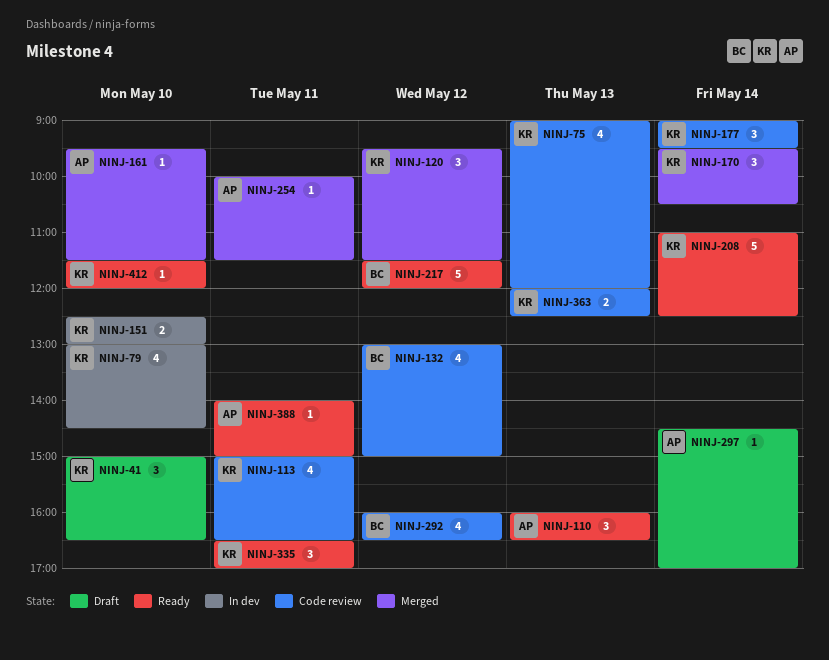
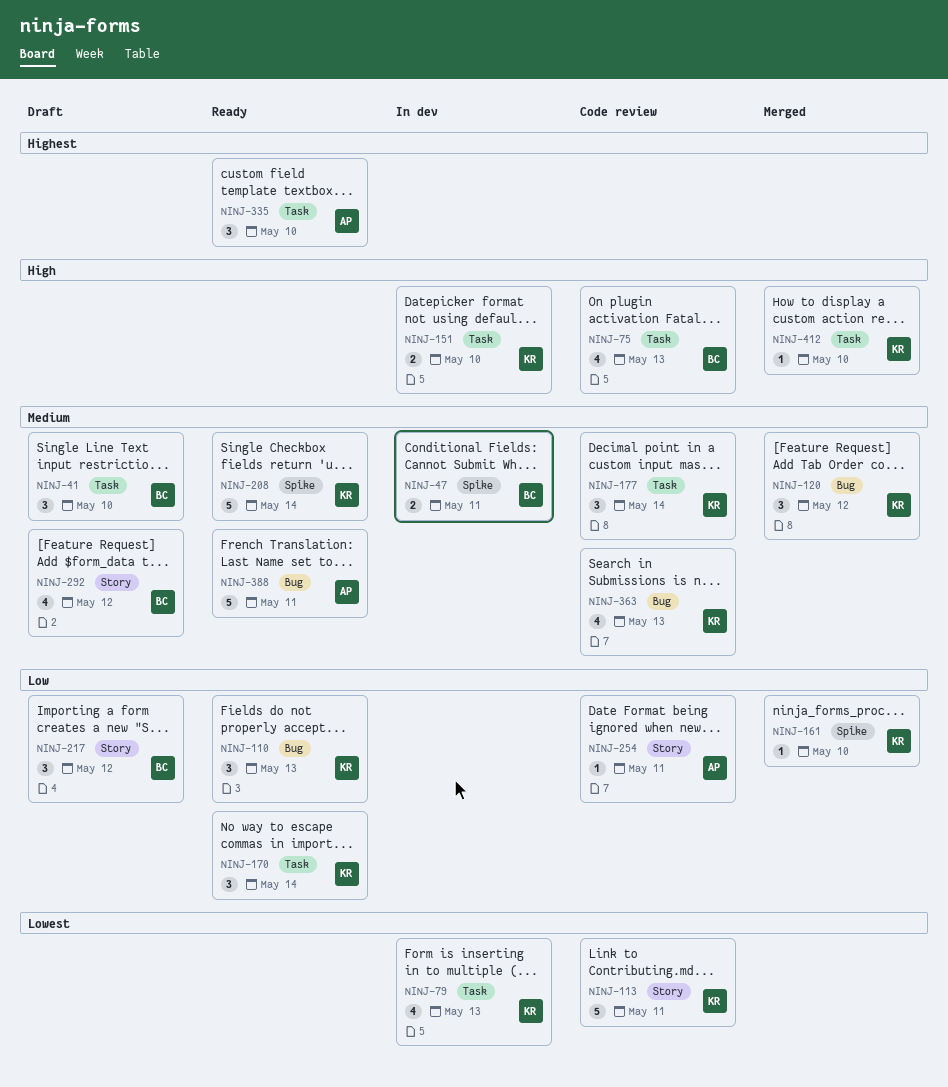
NINJ-41, owner: KR -> BC
NINJ-47: none -> present
NINJ-75, owner: KR -> BC
NINJ-79, day: May 10 -> May 13
NINJ-110, owner: AP -> KR
NINJ-113, estimate: 4 -> 5
NINJ-132: present -> none
NINJ-161, owner: AP -> KR
NINJ-170, status: Merged -> Ready
NINJ-217, status: Ready -> Draft
NINJ-217, estimate: 5 -> 3
NINJ-254, status: Merged -> Code review
NINJ-292, status: Code review -> Draft
NINJ-297: present -> none
NINJ-335, owner: KR -> AP
NINJ-335, day: May 11 -> May 10
NINJ-363, estimate: 2 -> 4
NINJ-388, estimate: 1 -> 5
NINJ-412, status: Ready -> Merged

